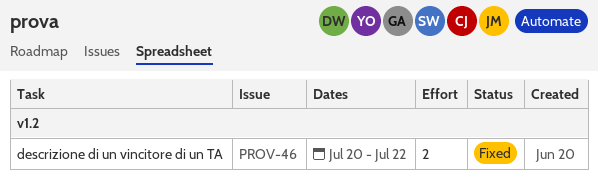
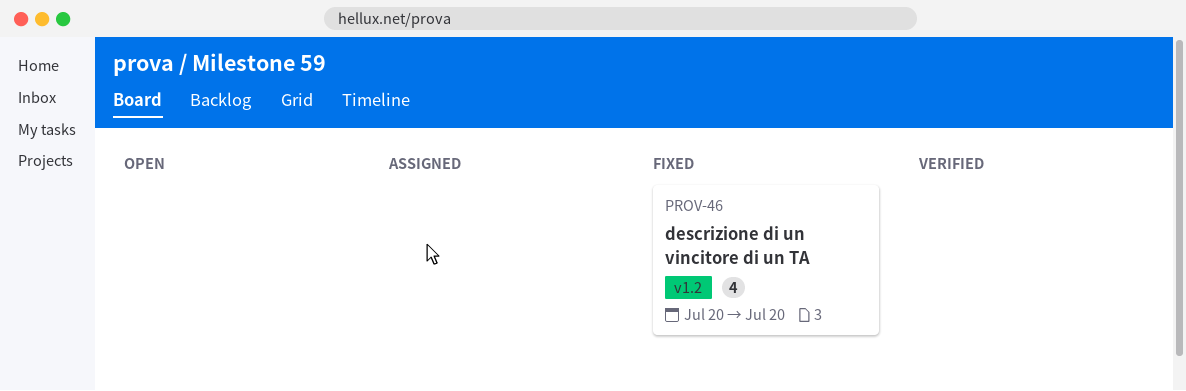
PROV-46, estimate: 2 -> 4
PROV-46, due: Jul 22 -> Jul 20

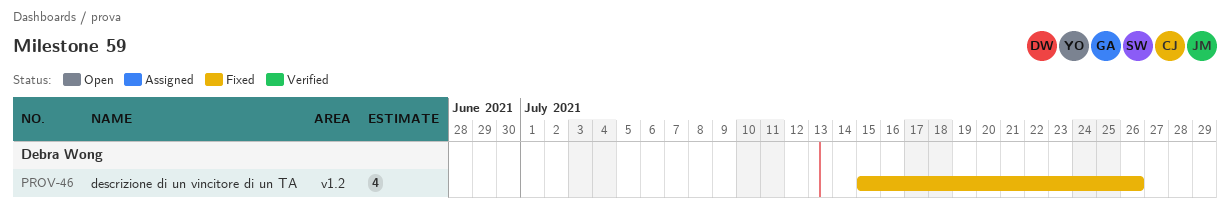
PROV-46, start: Jul 20 -> Jul 15
PROV-46, due: Jul 20 -> Jul 26

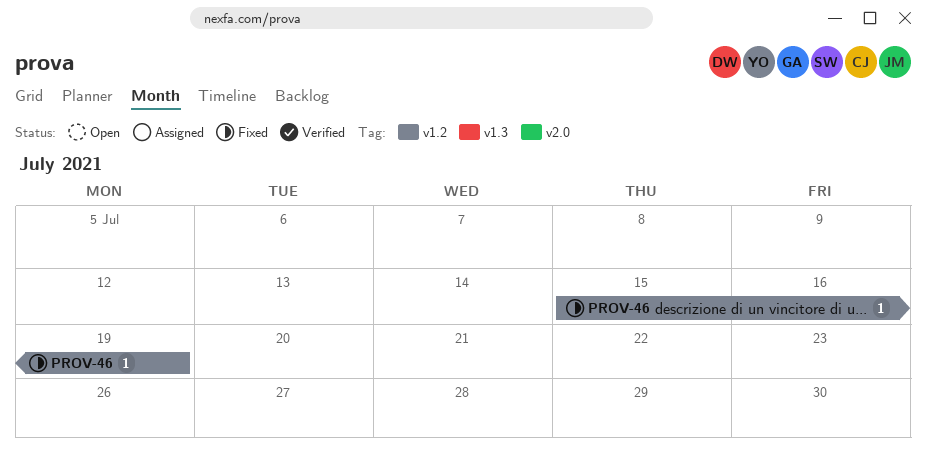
PROV-46, estimate: 4 -> 1
PROV-46, due: Jul 26 -> Jul 19

